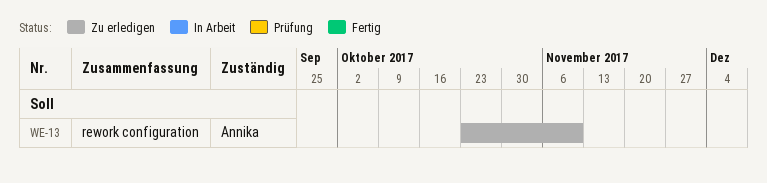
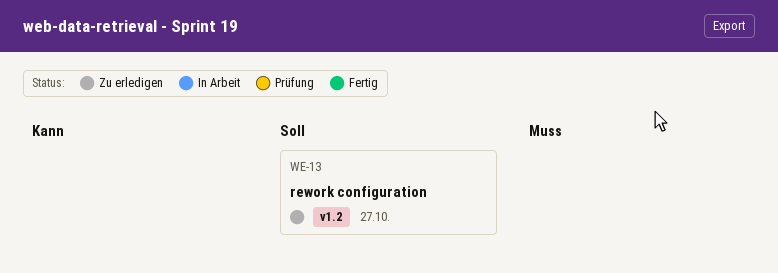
WE-13, due: Nov 10 -> Oct 27

